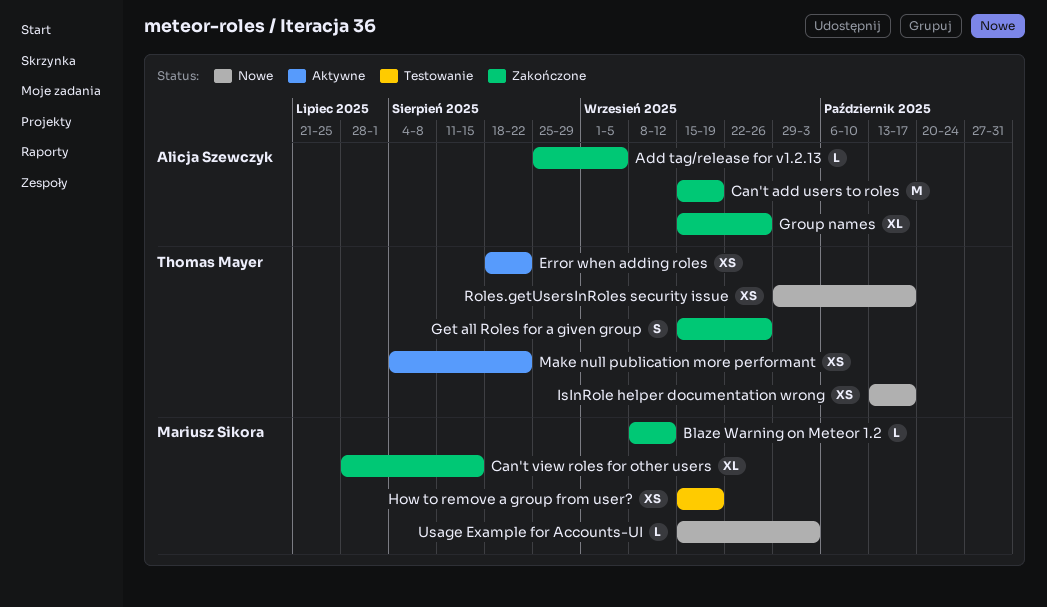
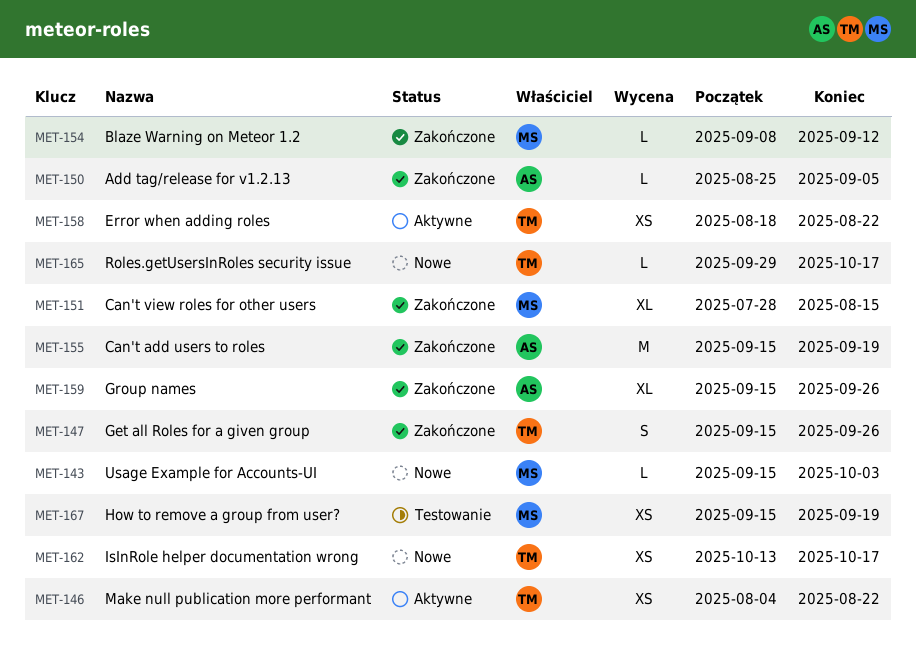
Roles.getUsersInRoles security issue, estimate: XS -> L

